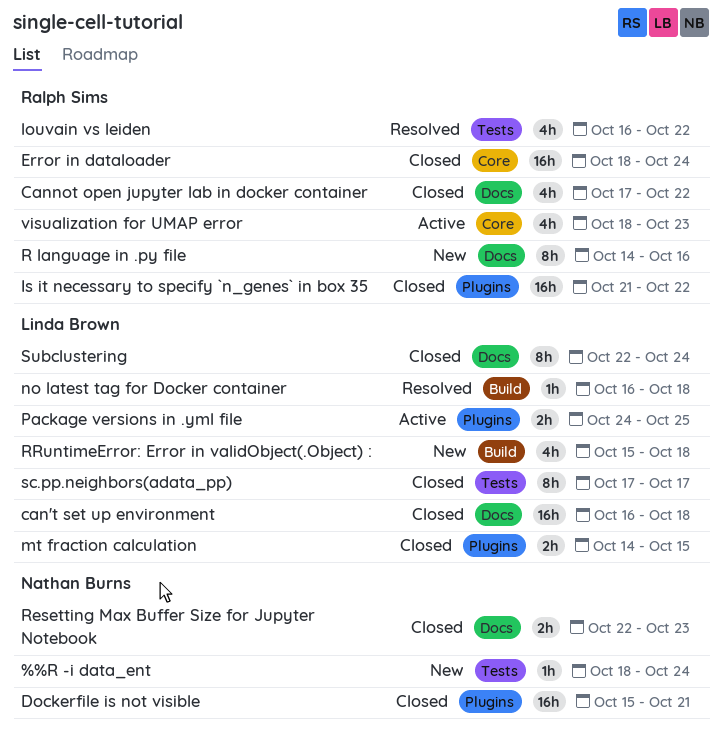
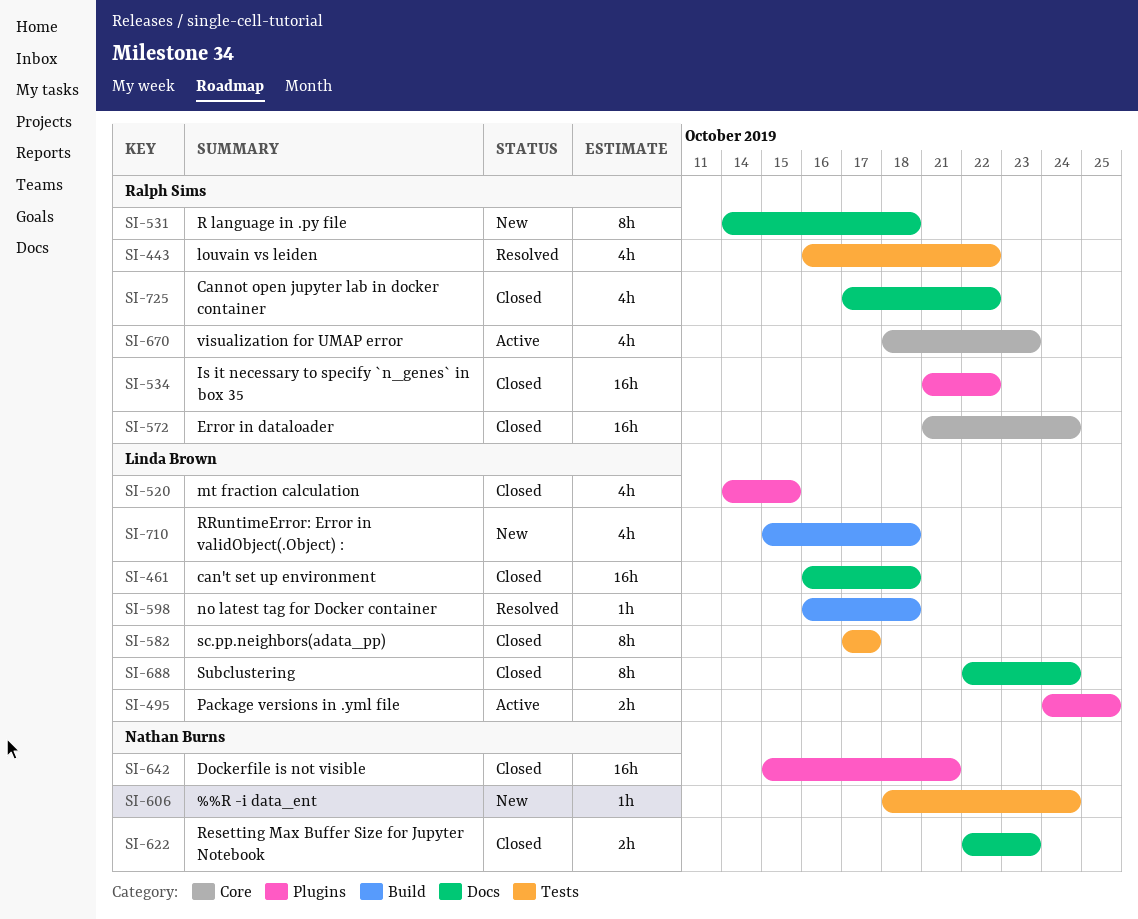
Error in dataloader, start: Oct 18 -> Oct 21
mt fraction calculation, estimate: 2h -> 4h
R language in .py file, due: Oct 16 -> Oct 18

